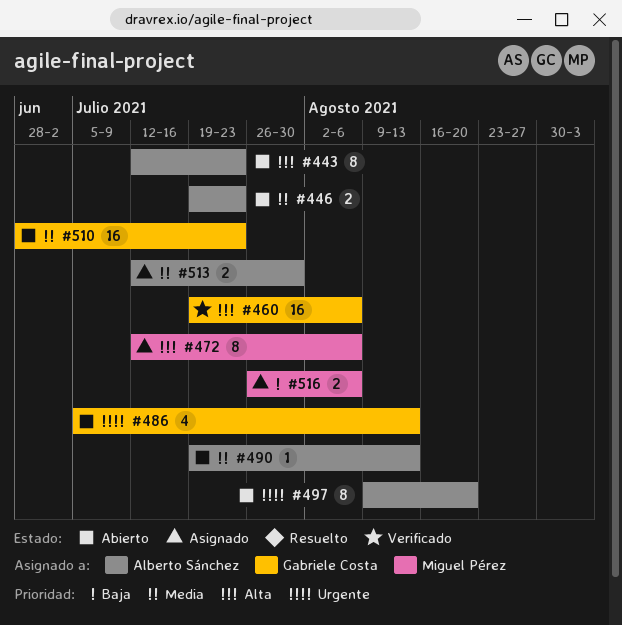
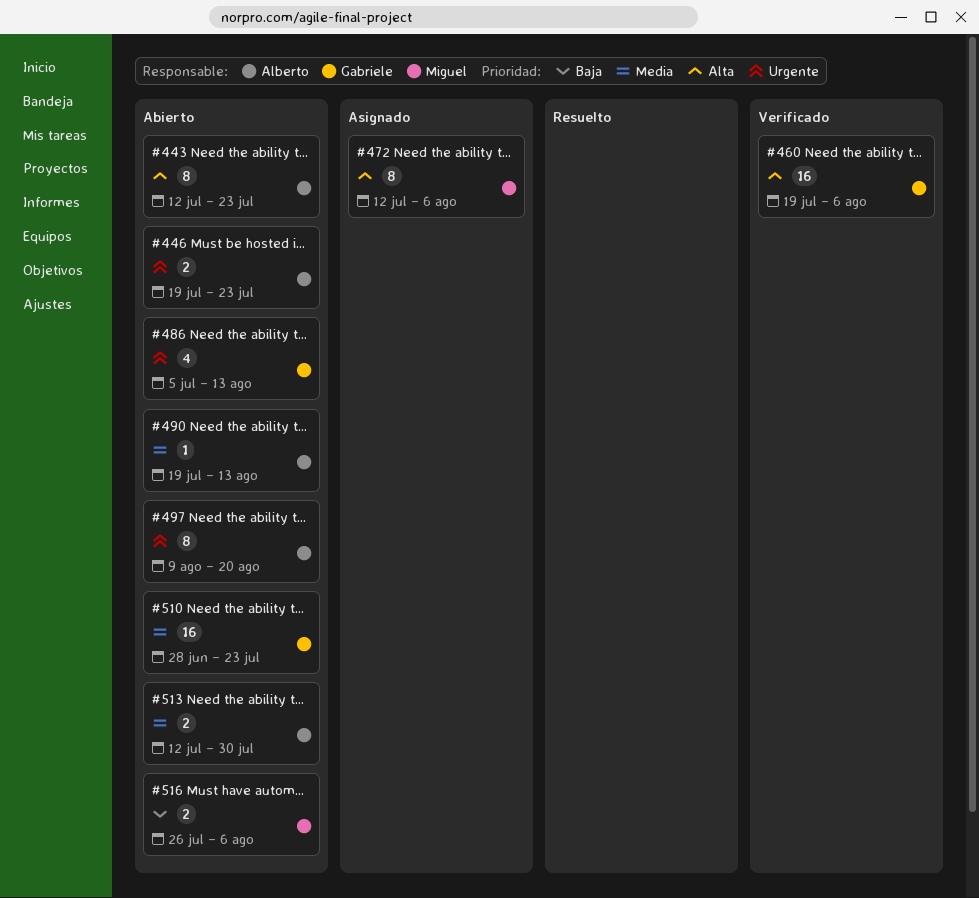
#446, priority: Media -> Urgente
#513, status: Asignado -> Abierto
#516, status: Asignado -> Abierto

